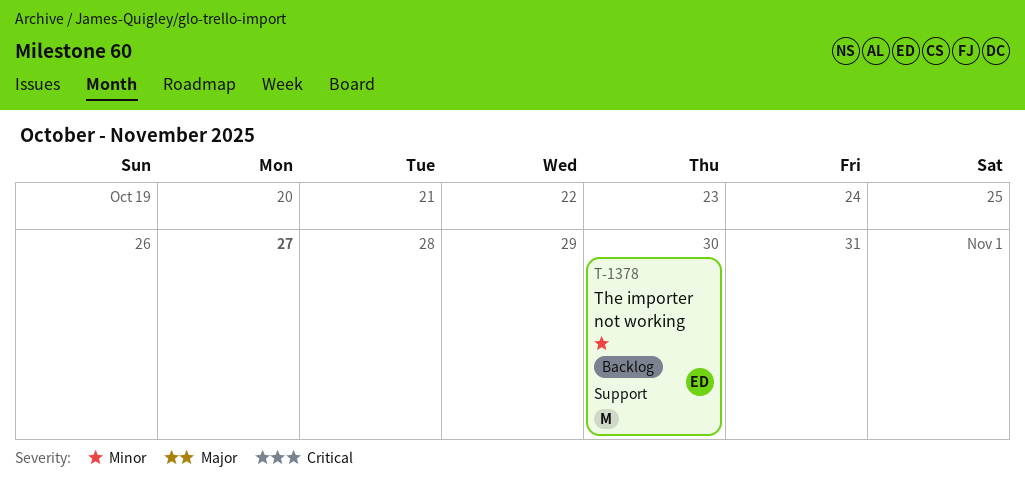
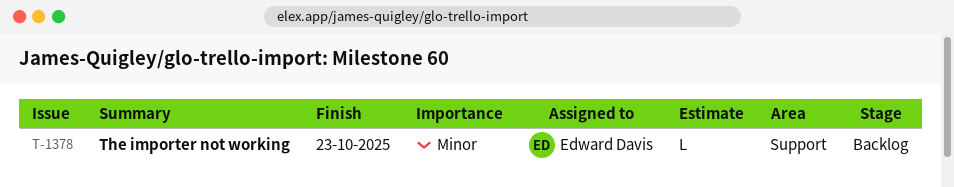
T-1378, estimate: M -> L
T-1378, due: Oct 30 -> Oct 23

